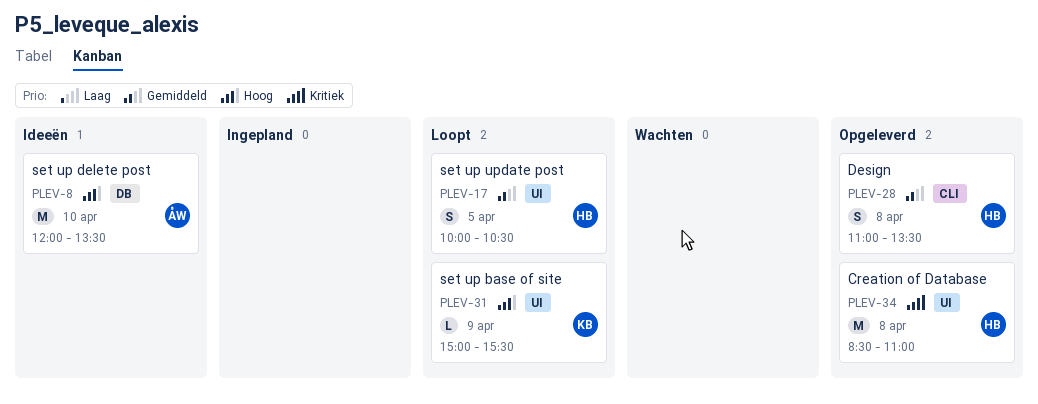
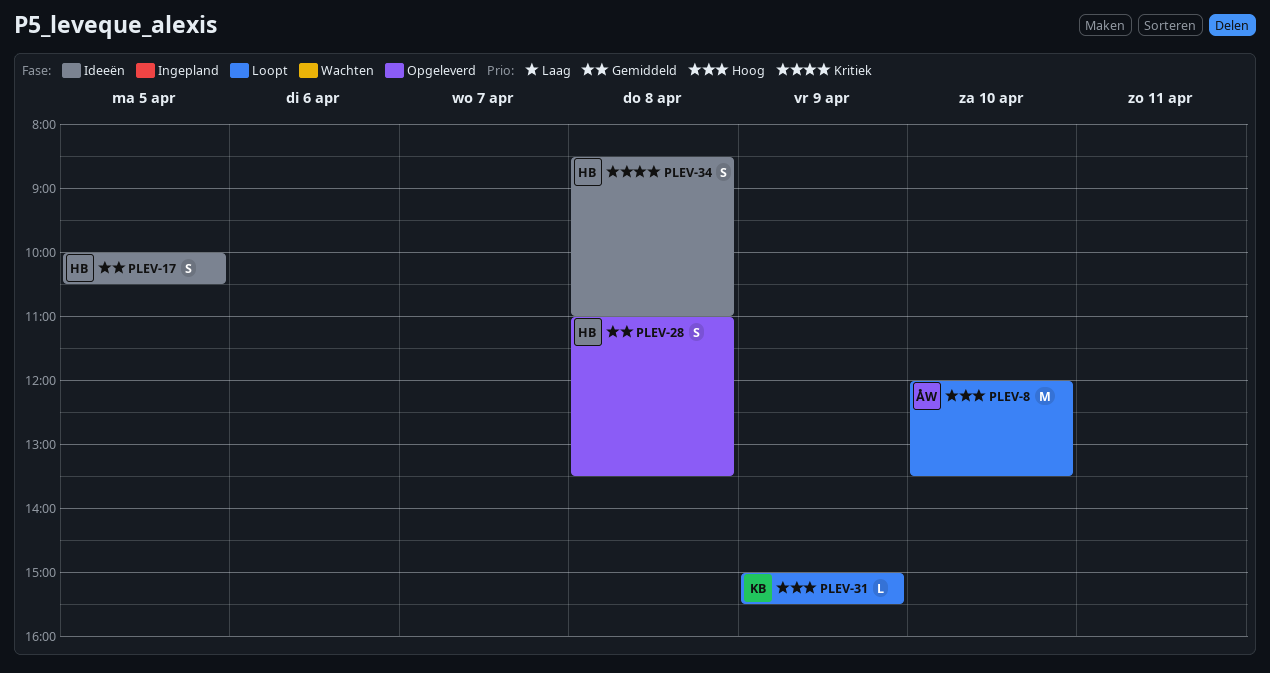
PLEV-8, status: Ideeën -> Loopt
PLEV-17, status: Loopt -> Ideeën
PLEV-34, status: Opgeleverd -> Ideeën
PLEV-34, estimate: M -> S

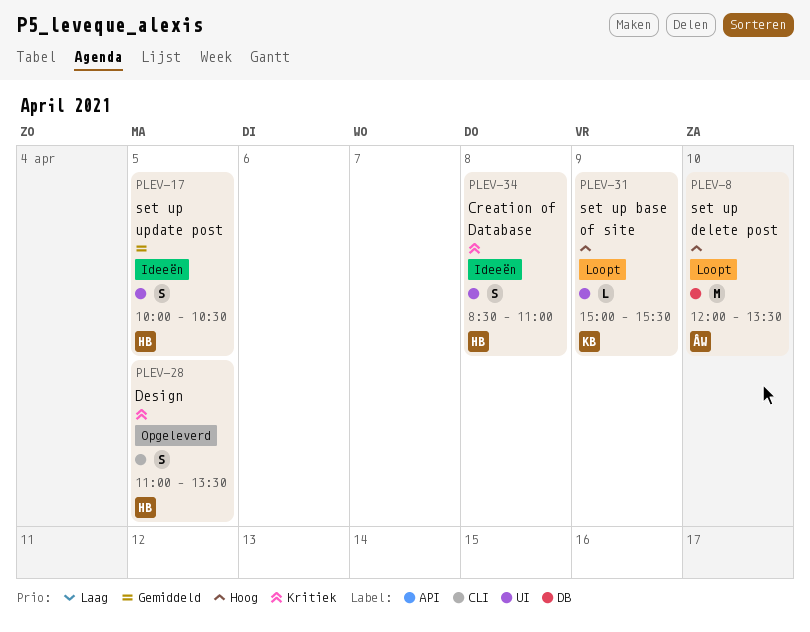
PLEV-28, priority: Gemiddeld -> Kritiek
PLEV-28, day: Apr 8 -> Apr 5

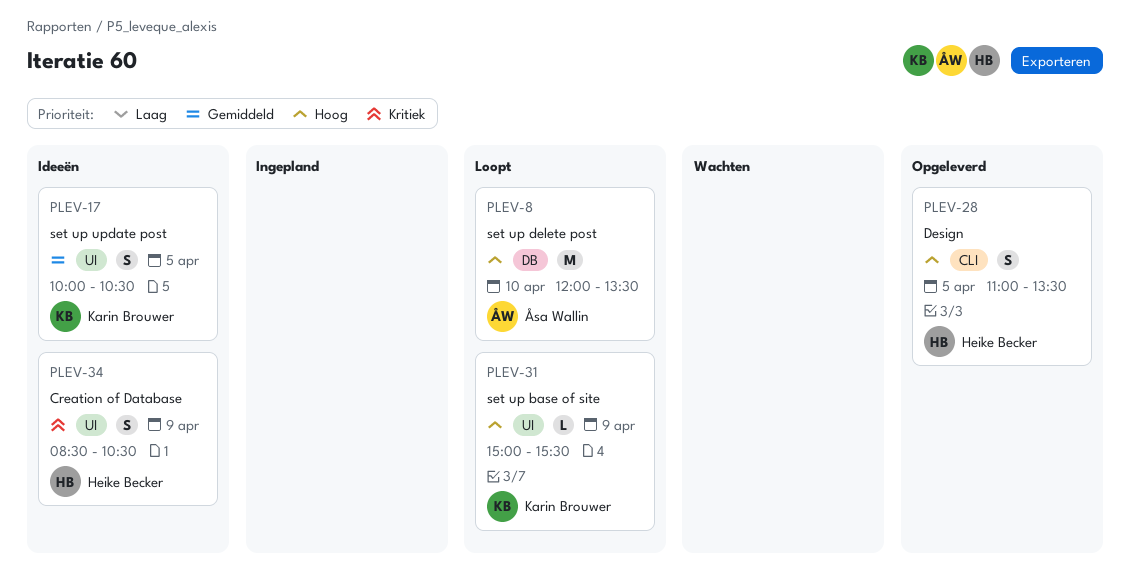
PLEV-17, owner: Heike Becker -> Karin Brouwer
PLEV-28, priority: Kritiek -> Hoog
PLEV-34, day: Apr 8 -> Apr 9
PLEV-34, ends: 11:00 -> 10:30

